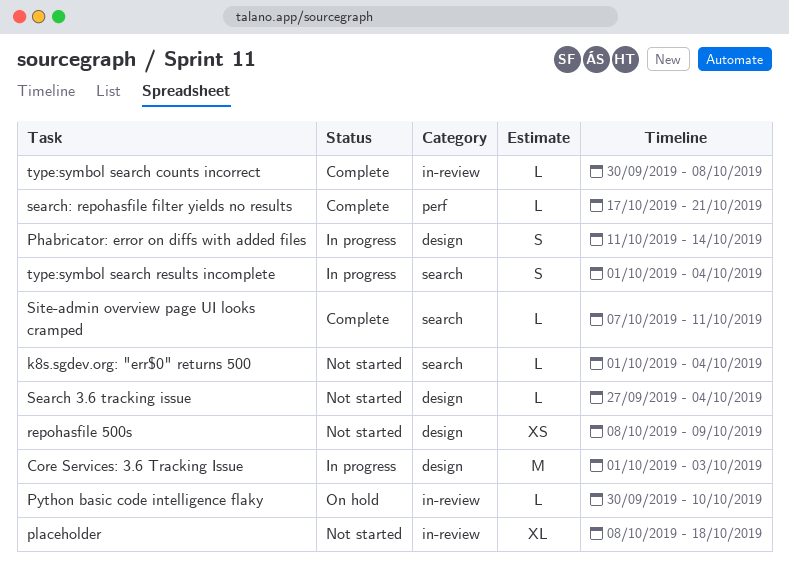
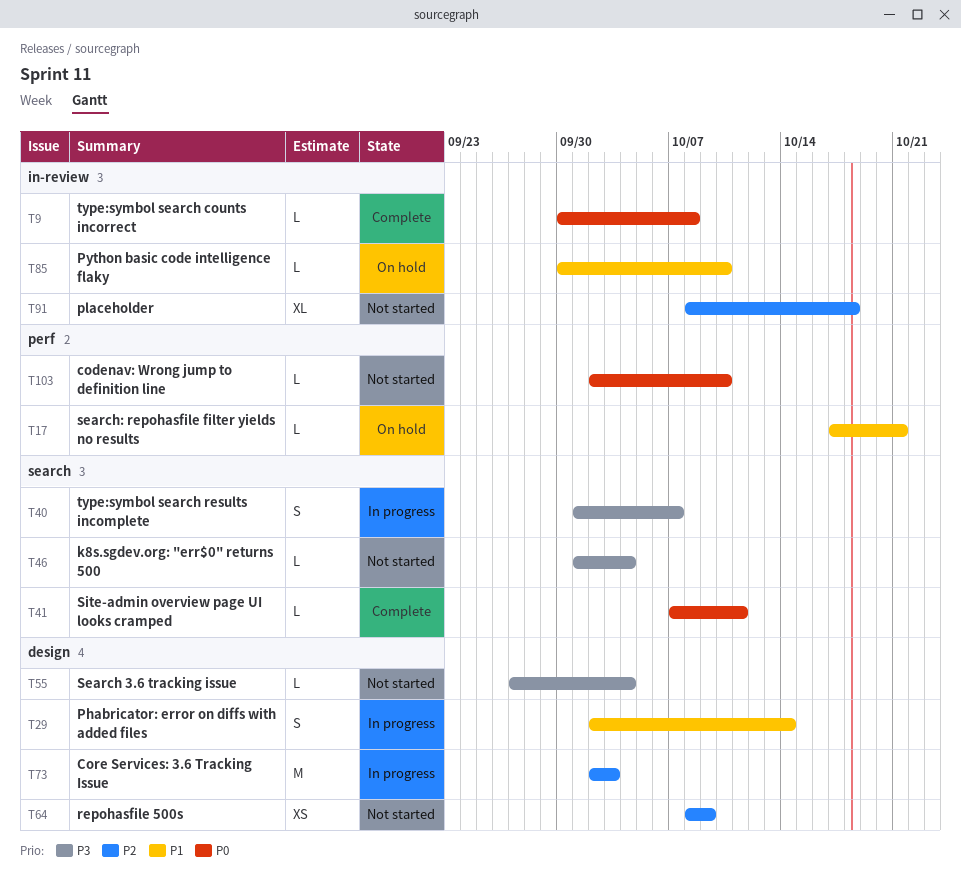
codenav: Wrong jump to definition line: none -> present
Core Services: 3.6 Tracking Issue, start: Oct 1 -> Oct 2
Phabricator: error on diffs with added files, start: Oct 11 -> Oct 2
search: repohasfile filter yields no results, status: Complete -> On hold
type:symbol search results incomplete, due: Oct 4 -> Oct 7

